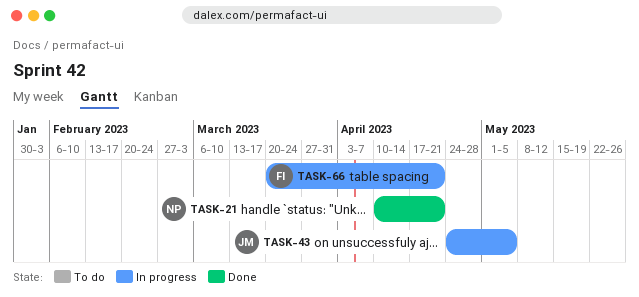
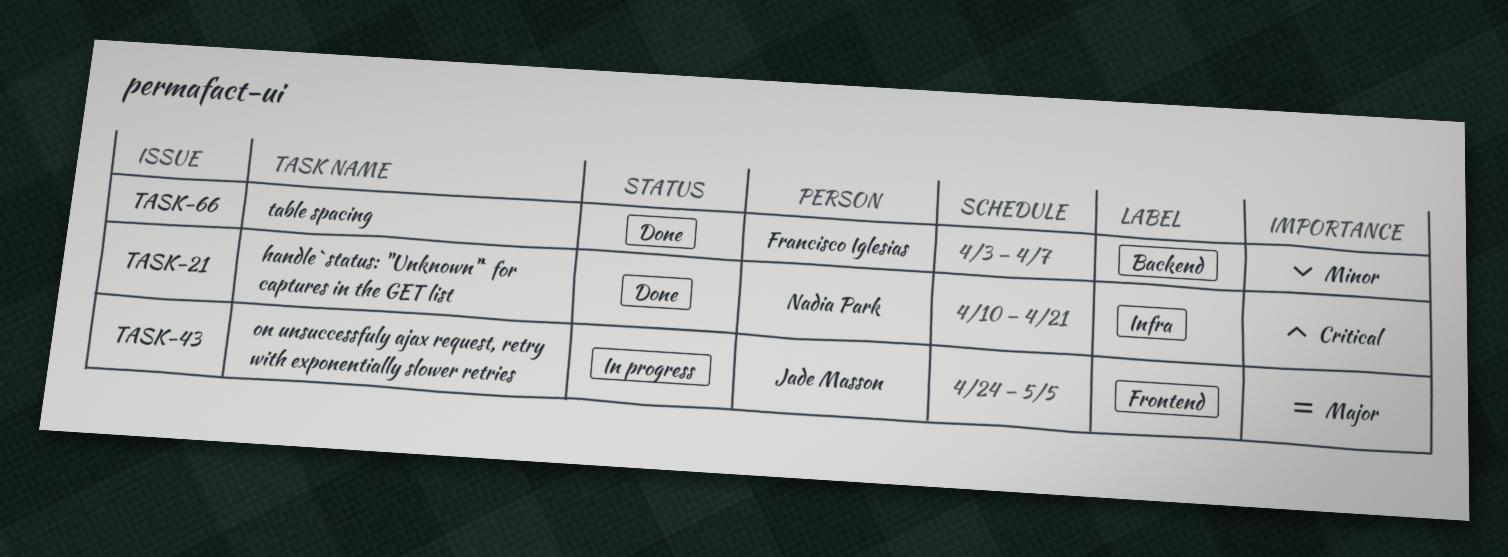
TASK-66, status: In progress -> Done
TASK-66, start: Mar 20 -> Apr 3
TASK-66, due: Apr 21 -> Apr 7

